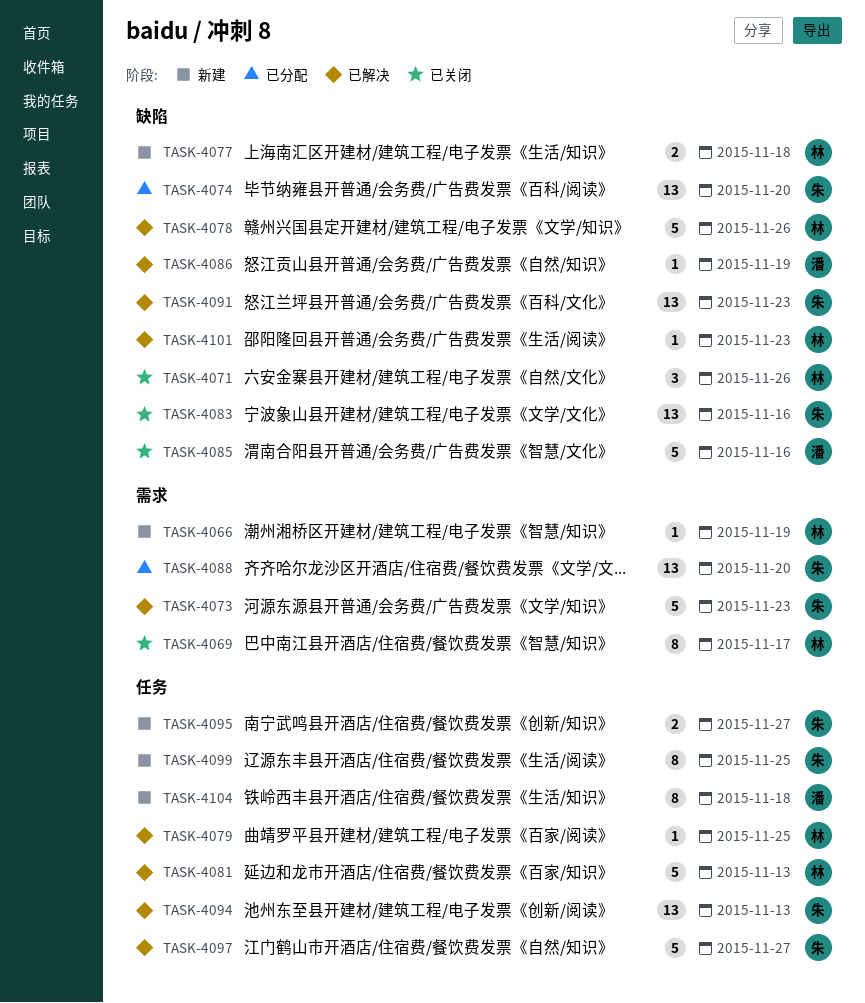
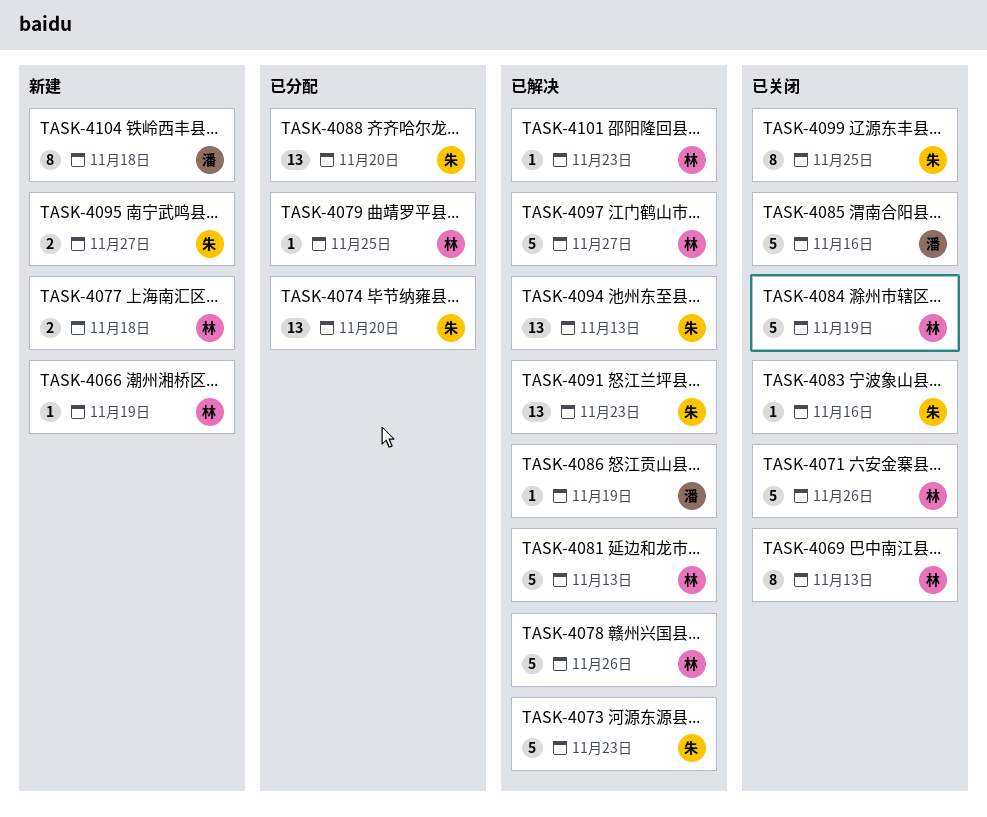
TASK-4069, due: Nov 17 -> Nov 13
TASK-4071, estimate: 3 -> 5
TASK-4079, status: 已解决 -> 已分配
TASK-4083, estimate: 13 -> 1
TASK-4084: none -> present
TASK-4097, owner: 朱 -> 林
TASK-4099, status: 新建 -> 已关闭

